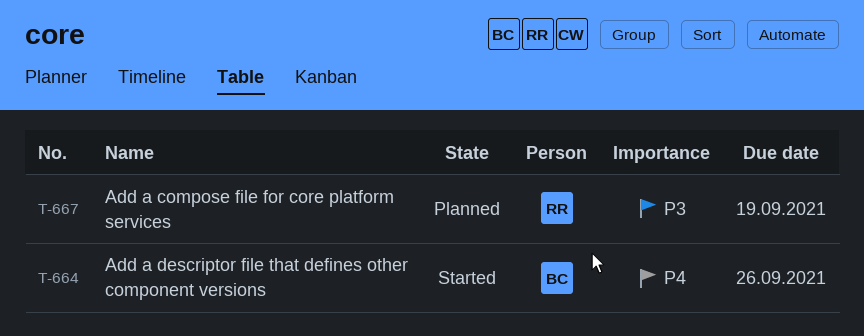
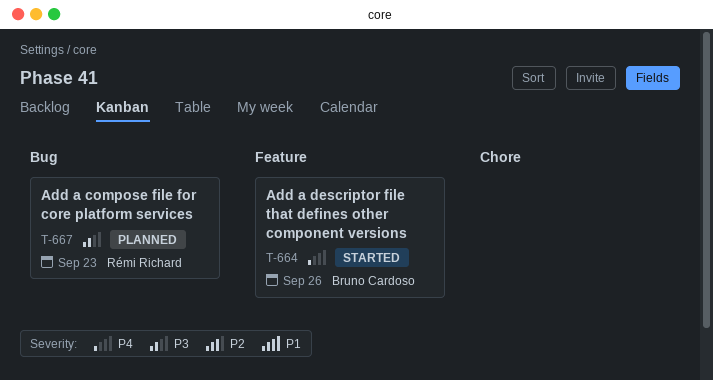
T-667, due: Sep 19 -> Sep 23

